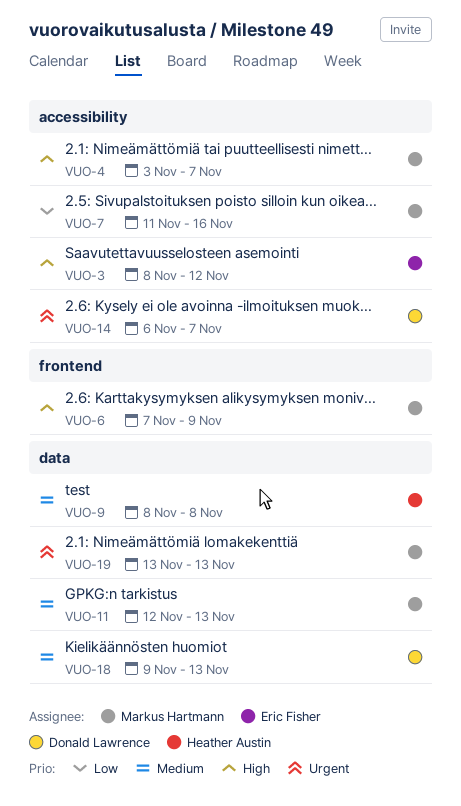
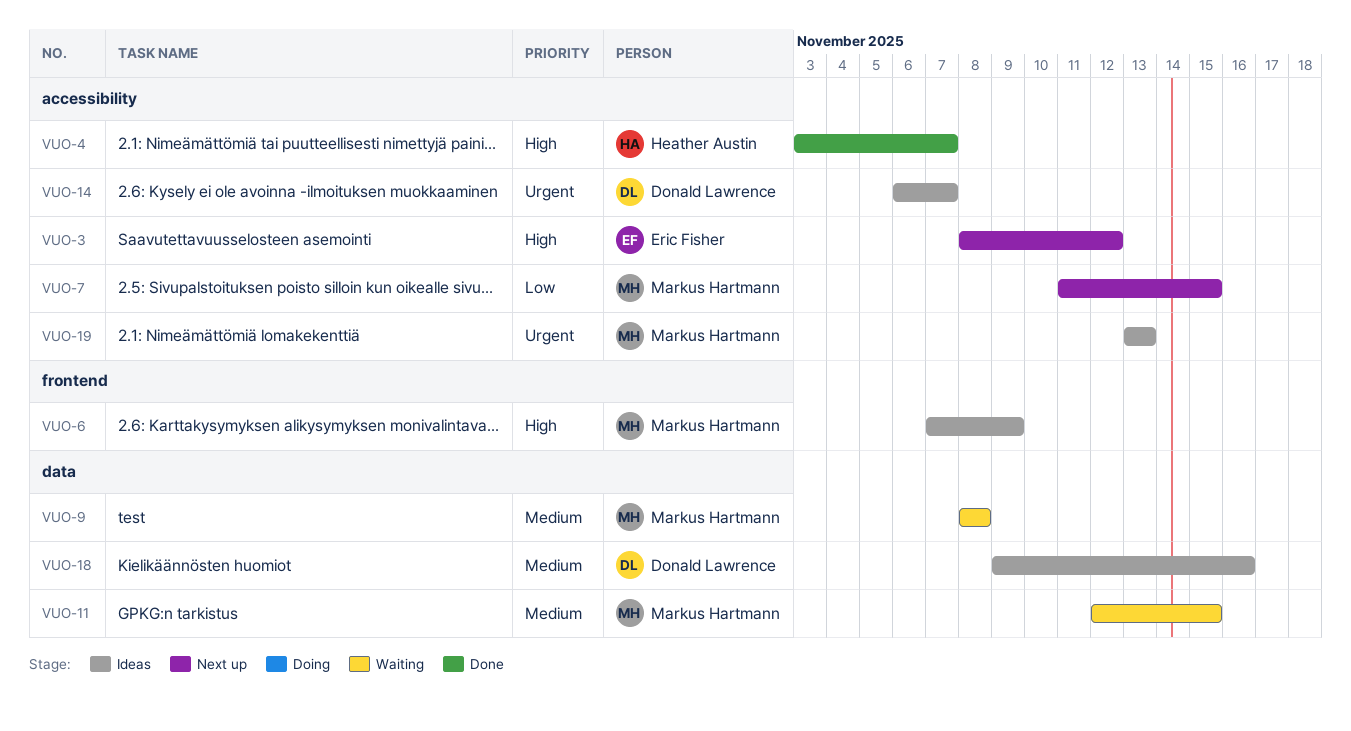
VUO-4, owner: Markus Hartmann -> Heather Austin
VUO-7, due: Nov 16 -> Nov 15
VUO-9, owner: Heather Austin -> Markus Hartmann
VUO-11, due: Nov 13 -> Nov 15
VUO-18, due: Nov 13 -> Nov 16
VUO-19, label: data -> accessibility

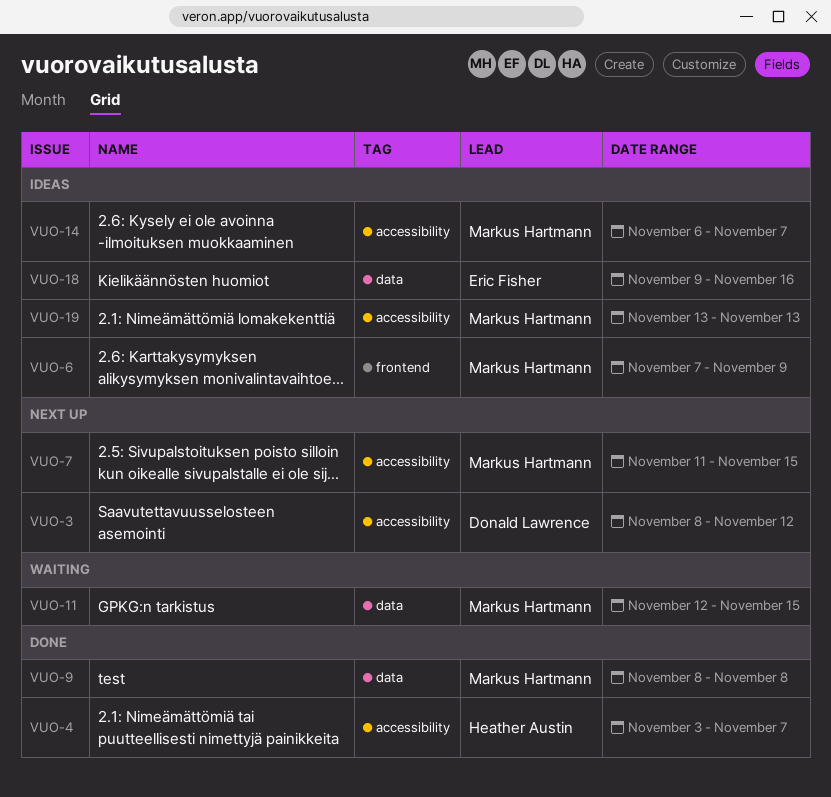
VUO-3, owner: Eric Fisher -> Donald Lawrence
VUO-9, status: Waiting -> Done
VUO-14, owner: Donald Lawrence -> Markus Hartmann
VUO-18, owner: Donald Lawrence -> Eric Fisher

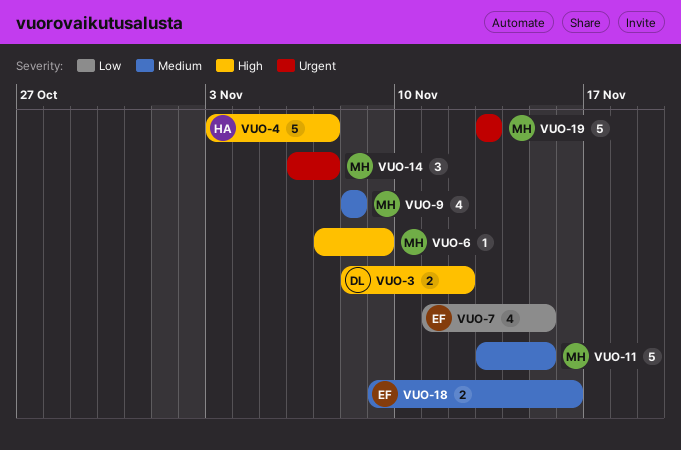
VUO-7, owner: Markus Hartmann -> Eric Fisher
VUO-11, start: Nov 12 -> Nov 13

